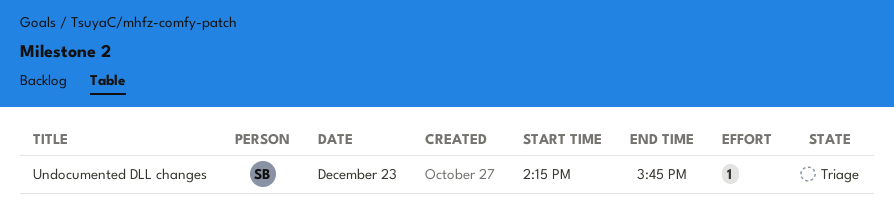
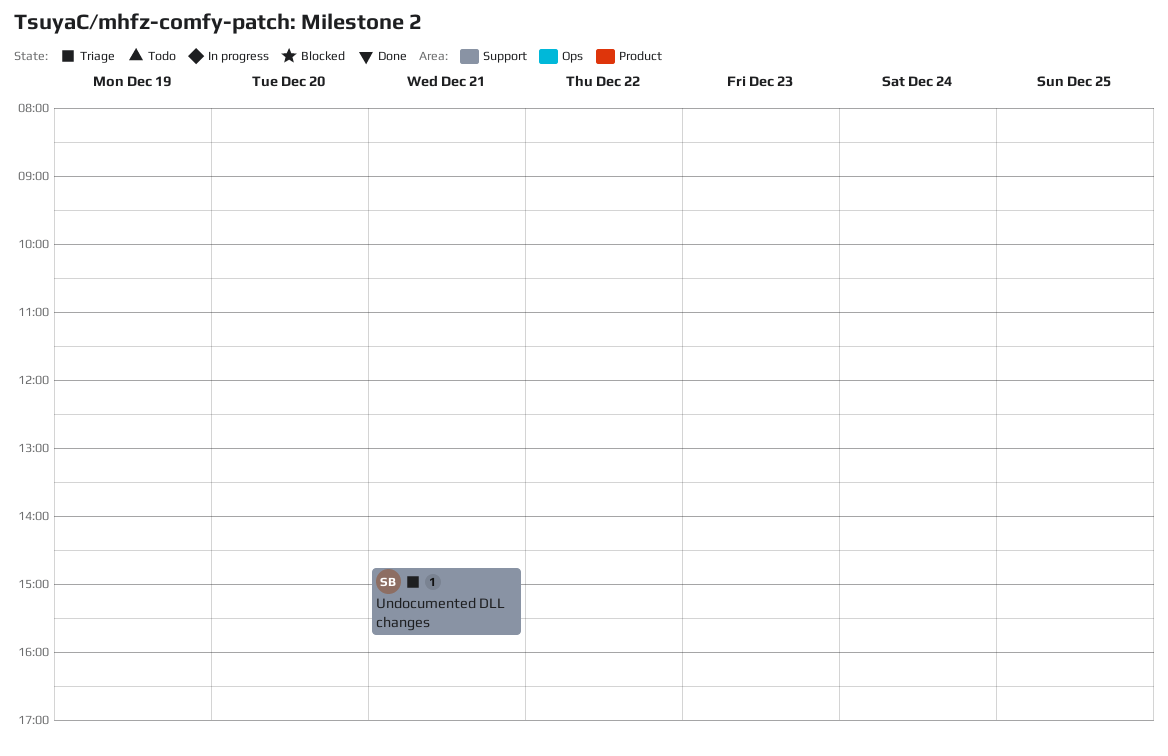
Undocumented DLL changes, day: Dec 23 -> Dec 21
Undocumented DLL changes, begins: 14:15 -> 14:45

